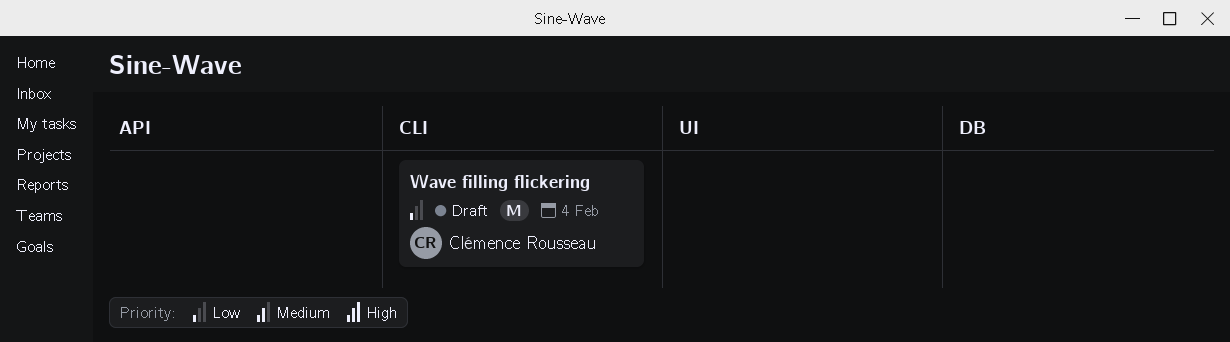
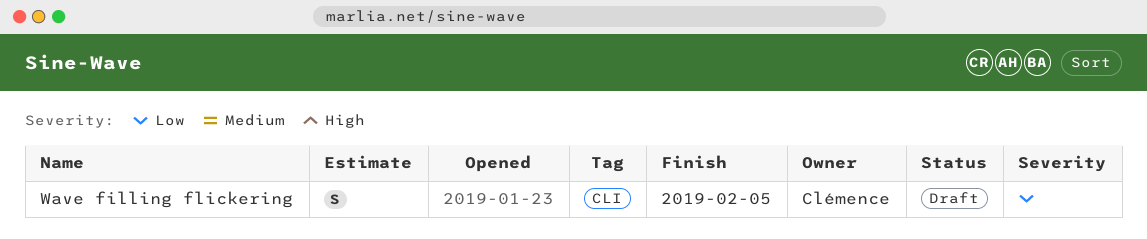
Wave filling flickering, estimate: M -> S
Wave filling flickering, due: Feb 4 -> Feb 5

